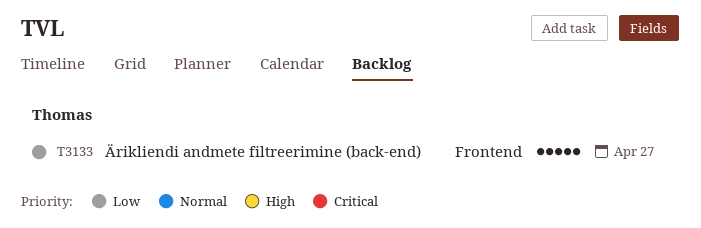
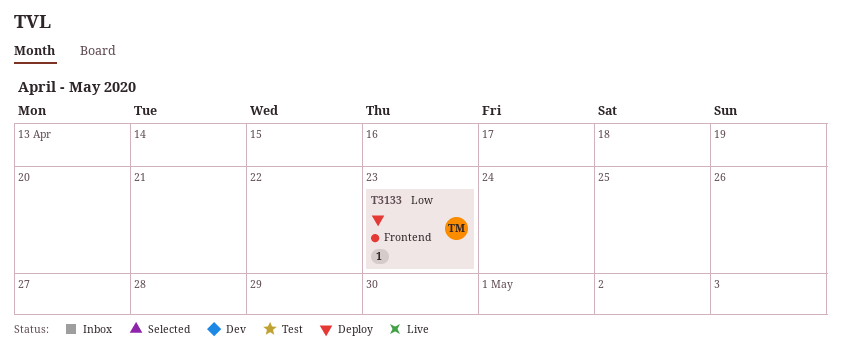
T3133, estimate: 5 -> 1
T3133, due: Apr 27 -> Apr 23

